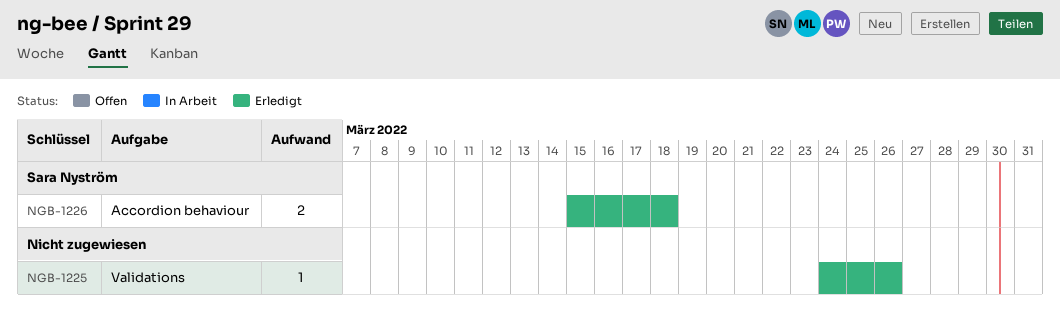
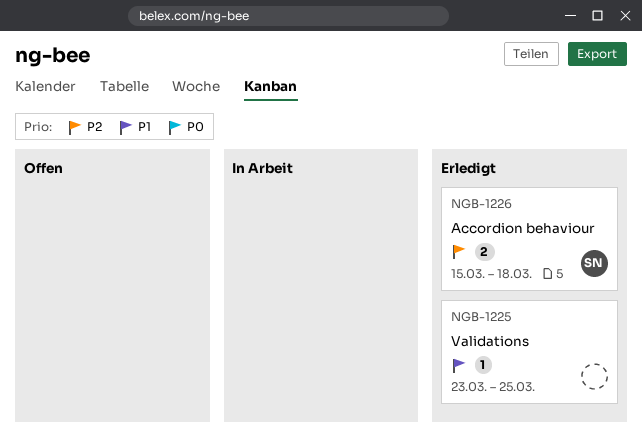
NGB-1225, start: Mar 24 -> Mar 23
NGB-1225, due: Mar 26 -> Mar 25

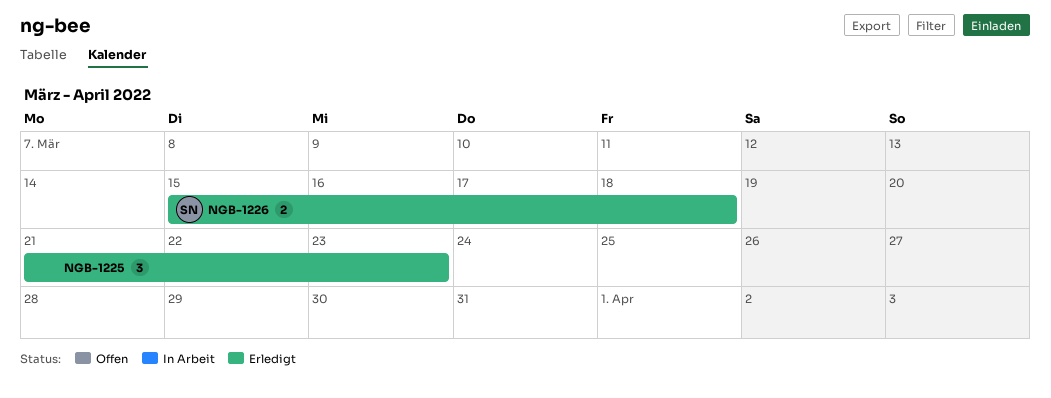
NGB-1225, estimate: 1 -> 3
NGB-1225, start: Mar 23 -> Mar 21
NGB-1225, due: Mar 25 -> Mar 23

